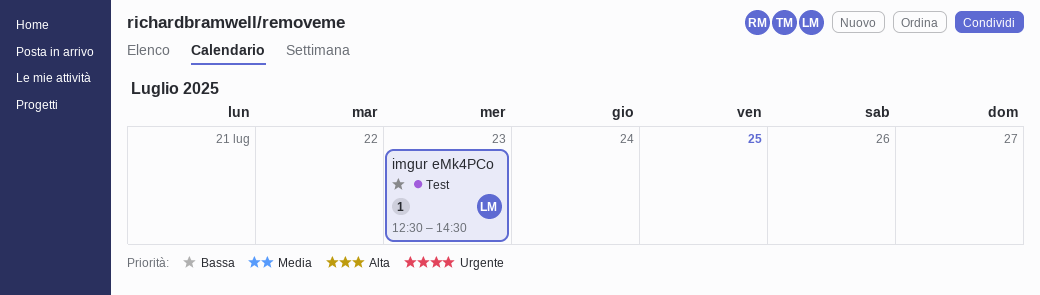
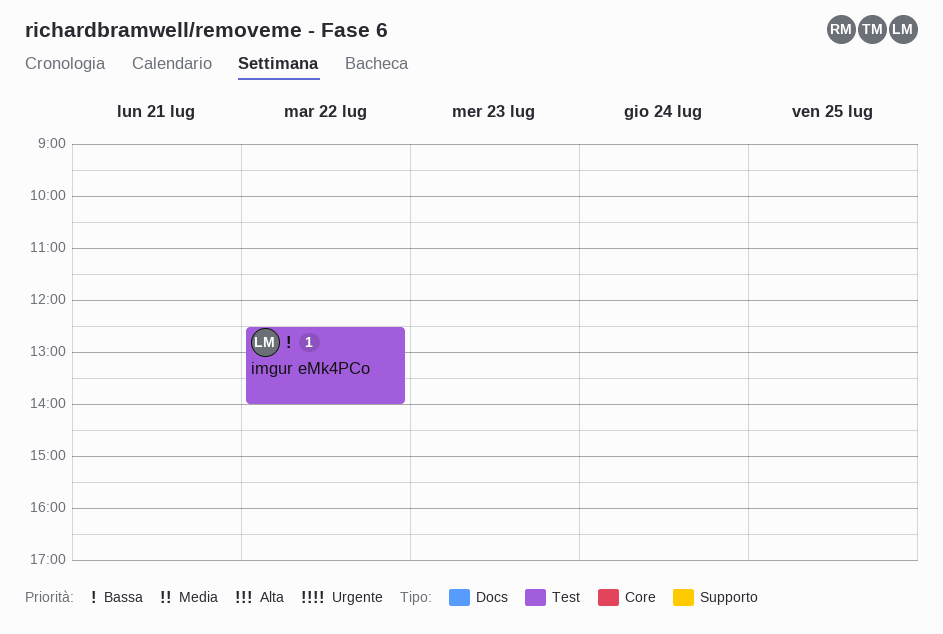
imgur eMk4PCo, day: Jul 23 -> Jul 22
imgur eMk4PCo, ends: 14:30 -> 14:00

